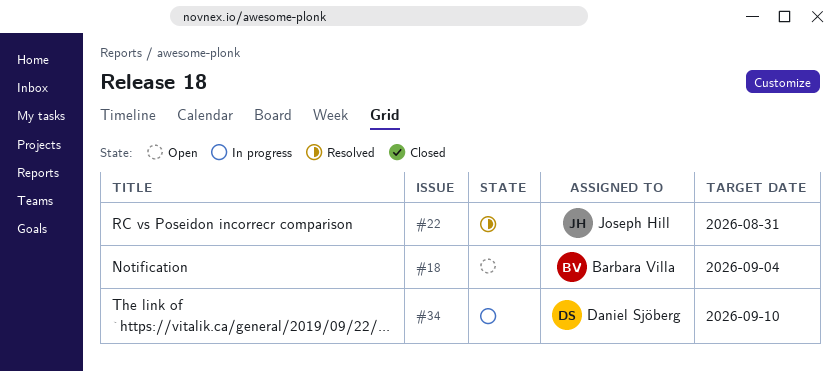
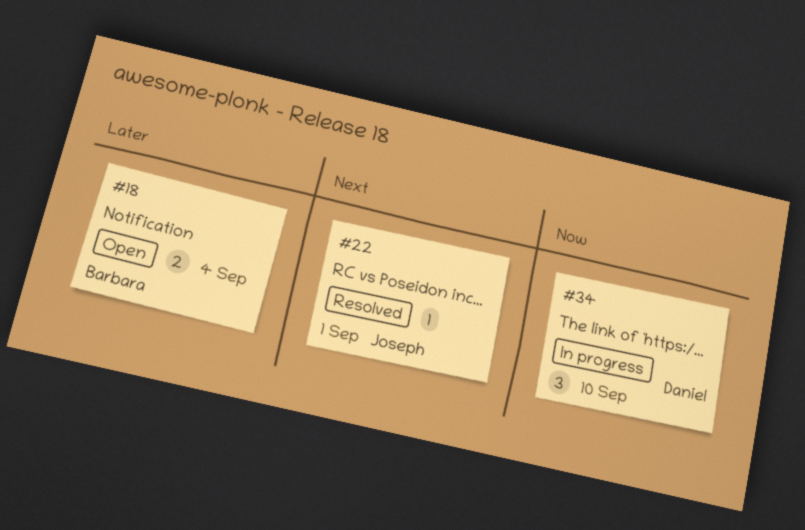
#22, due: Aug 31 -> Sep 1

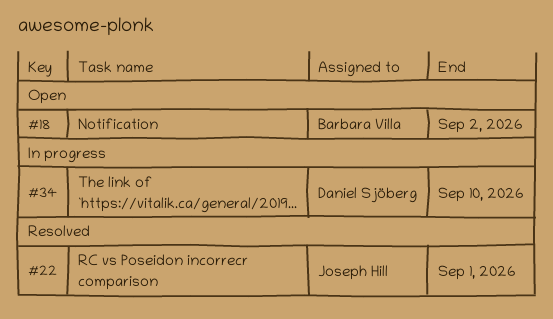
#18, due: Sep 4 -> Sep 2

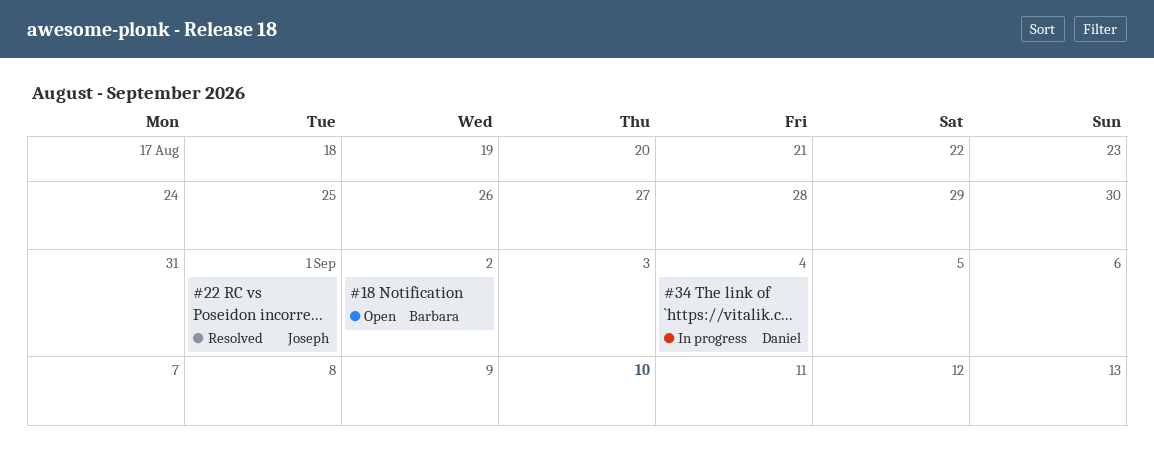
#34, due: Sep 10 -> Sep 4

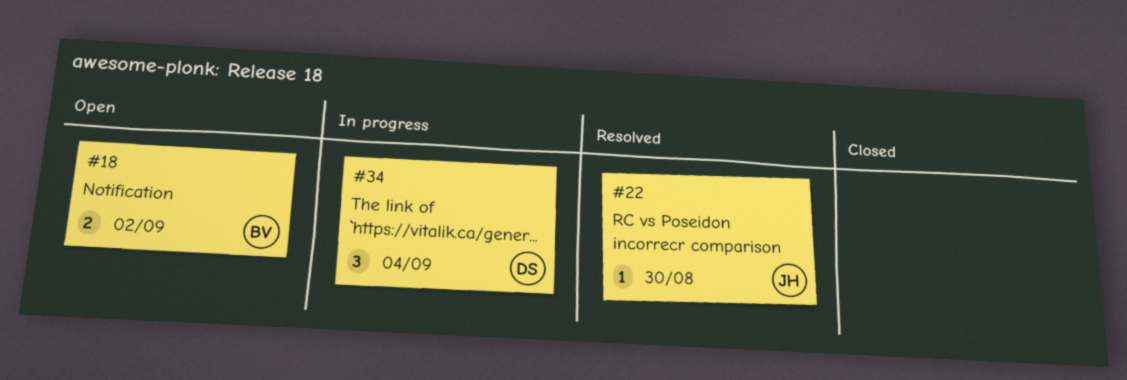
#22, due: Sep 1 -> Aug 30

